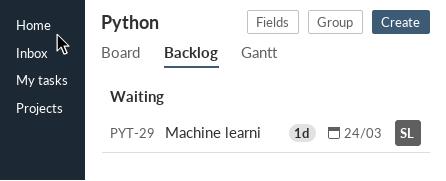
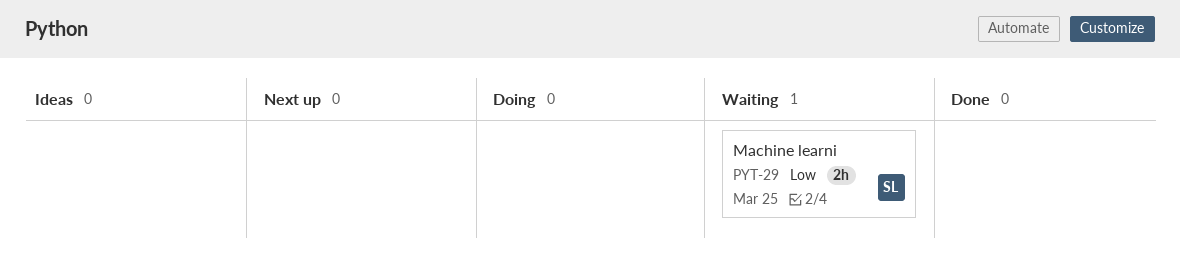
PYT-29, estimate: 1d -> 2h
PYT-29, due: Mar 24 -> Mar 25

